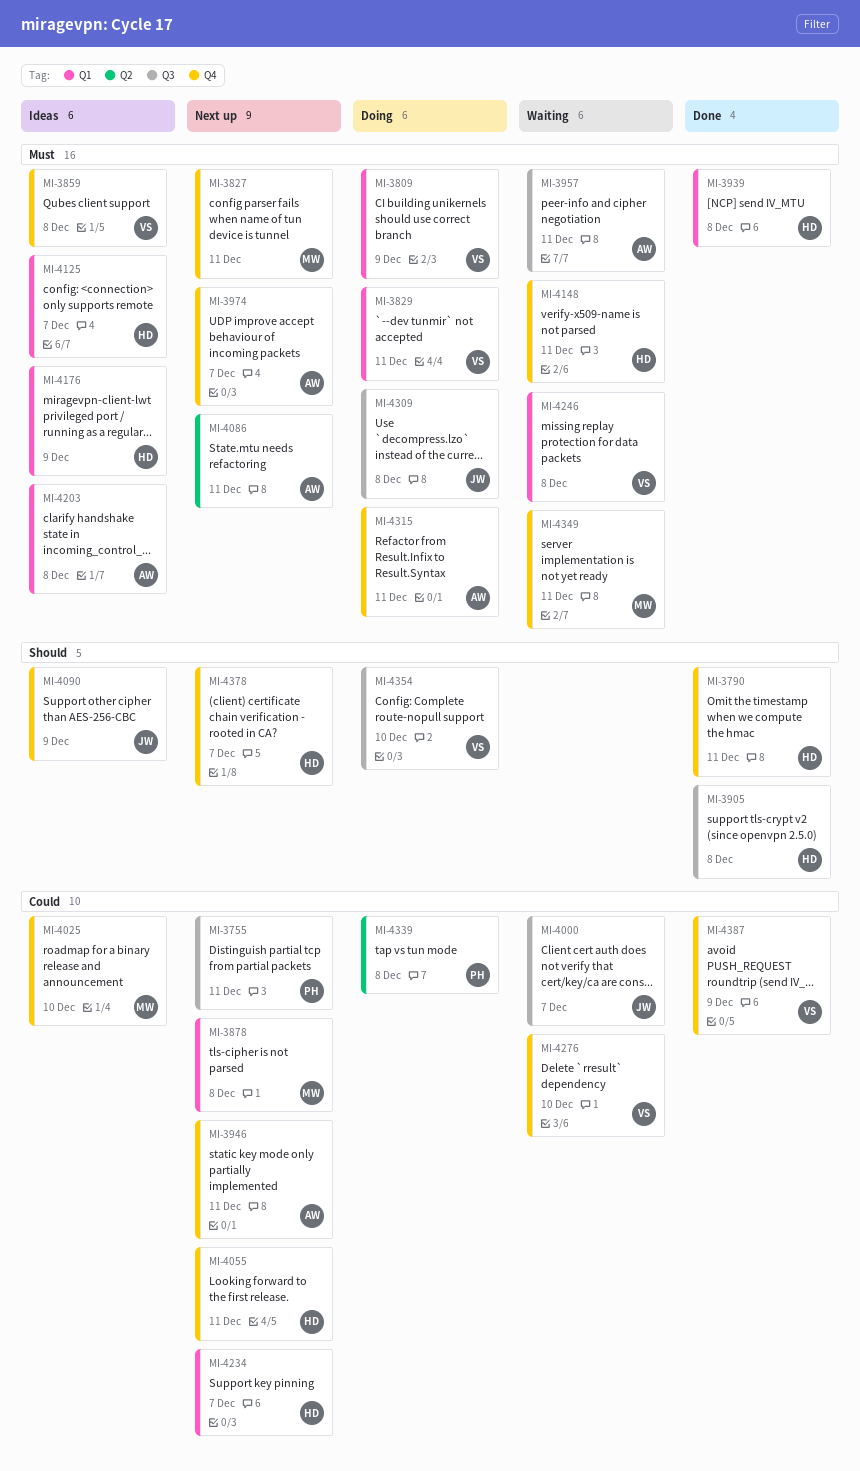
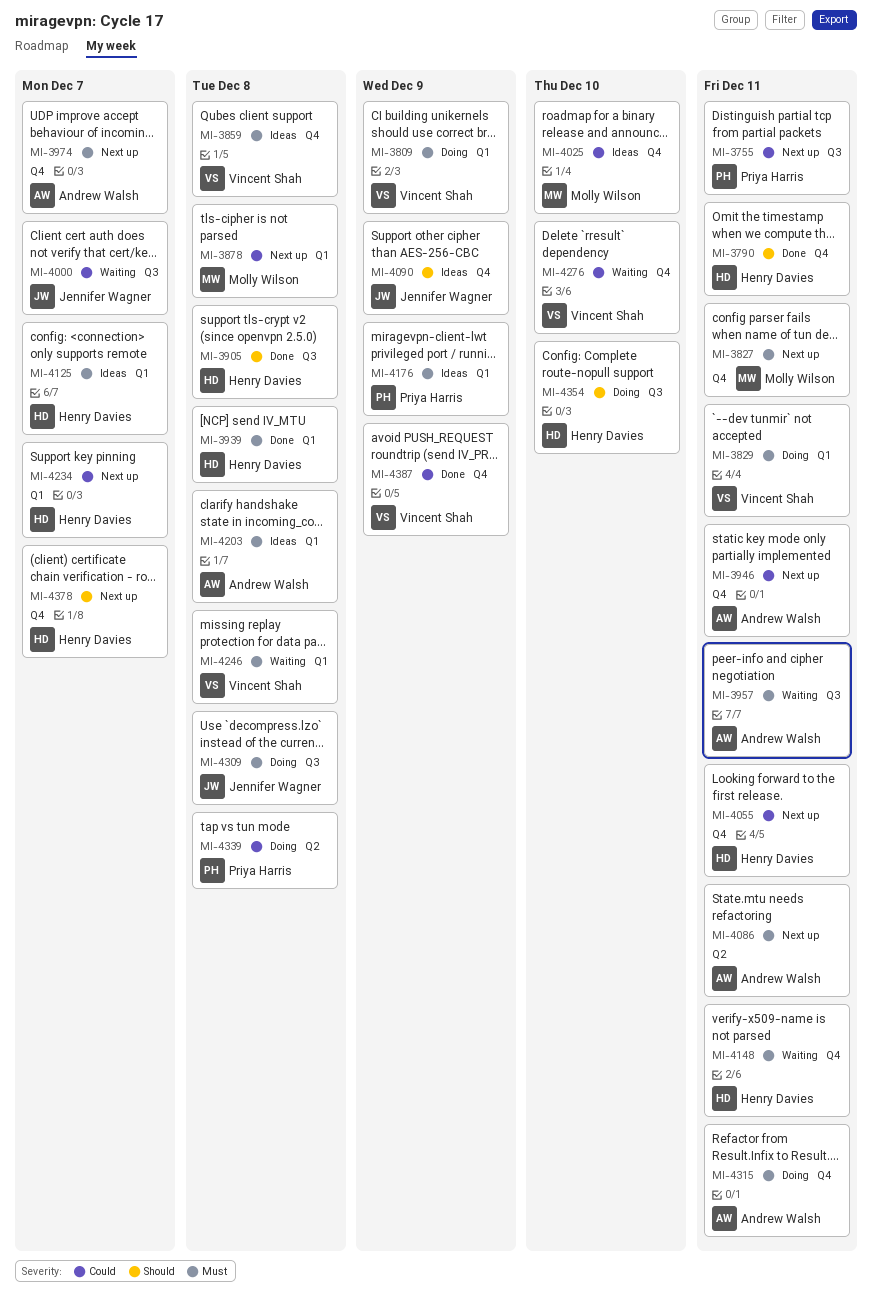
MI-4176, owner: Henry Davies -> Priya Harris
MI-4349: present -> none
MI-4354, owner: Vincent Shah -> Henry Davies

